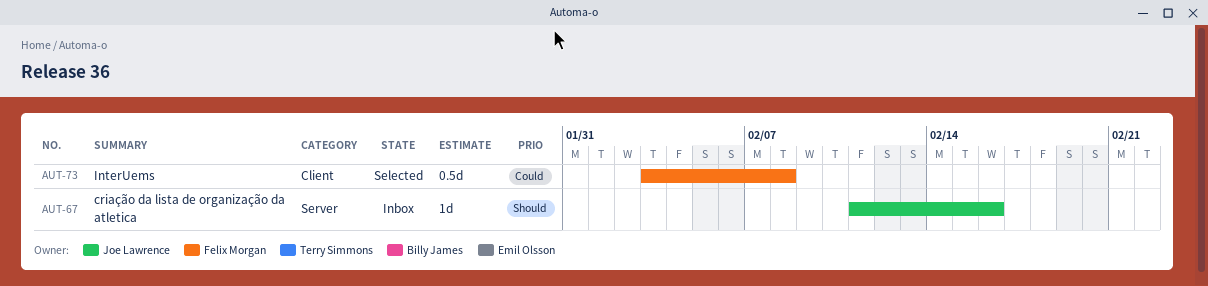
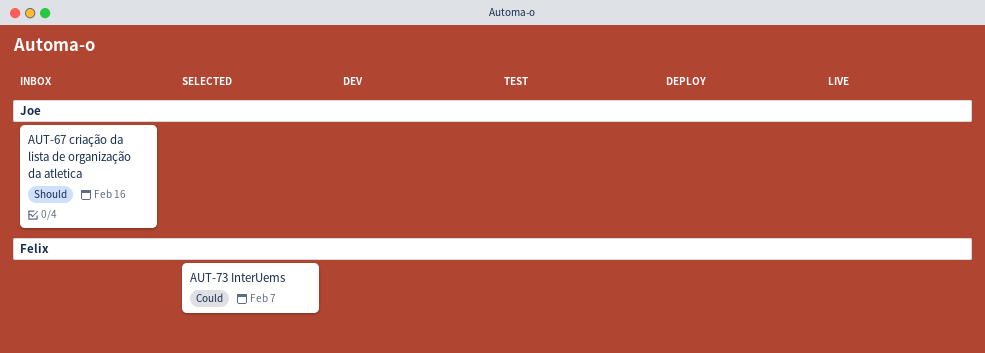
AUT-73, due: Feb 8 -> Feb 7

